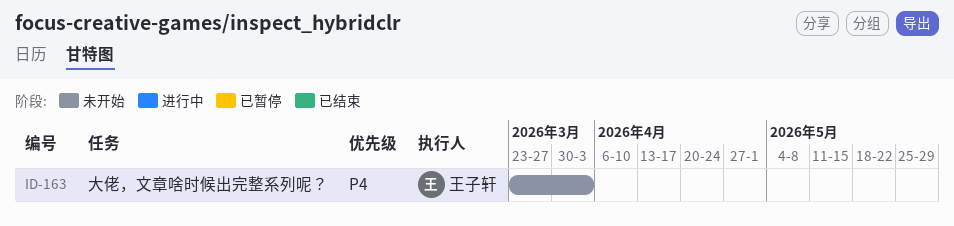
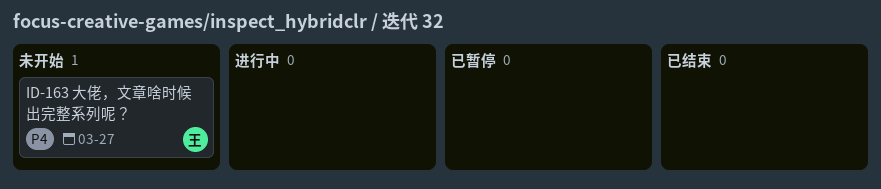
ID-163, due: Apr 3 -> Mar 27

